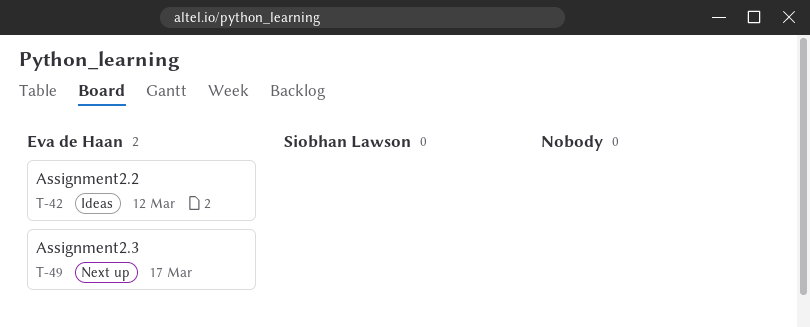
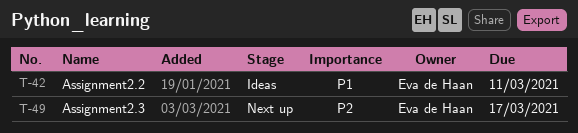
T-42, due: Mar 12 -> Mar 11

